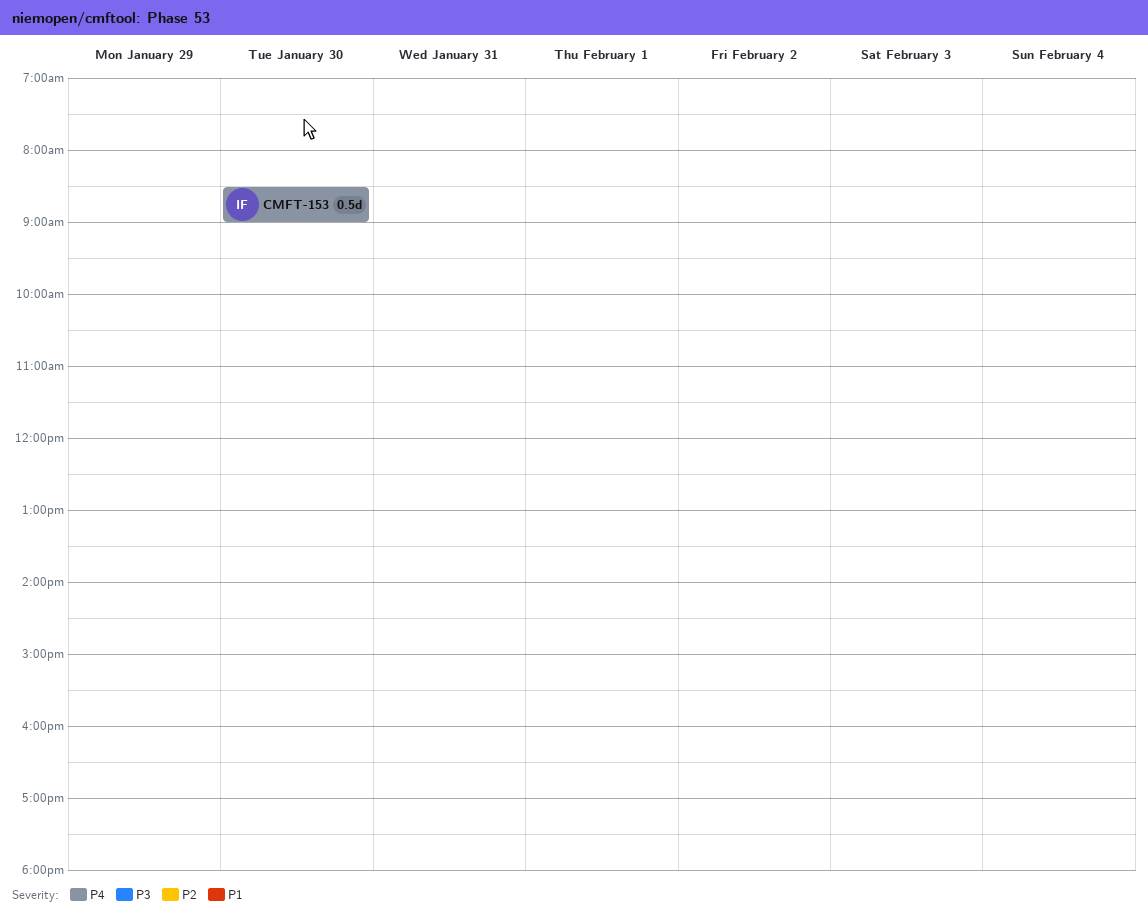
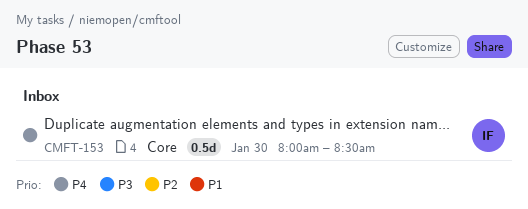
CMFT-153, begins: 08:30 -> 08:00
CMFT-153, ends: 09:00 -> 08:30

